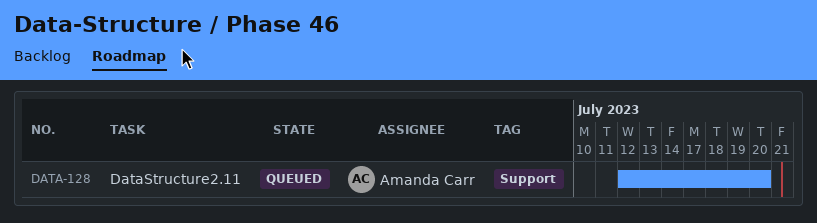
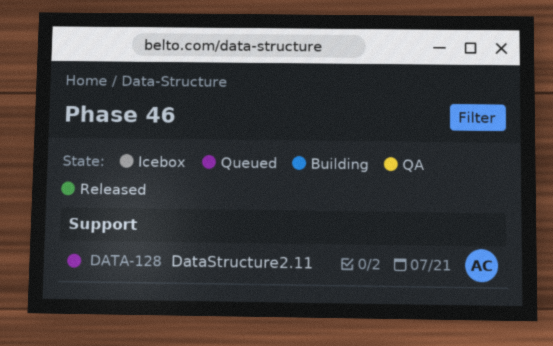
DATA-128, due: Jul 20 -> Jul 21

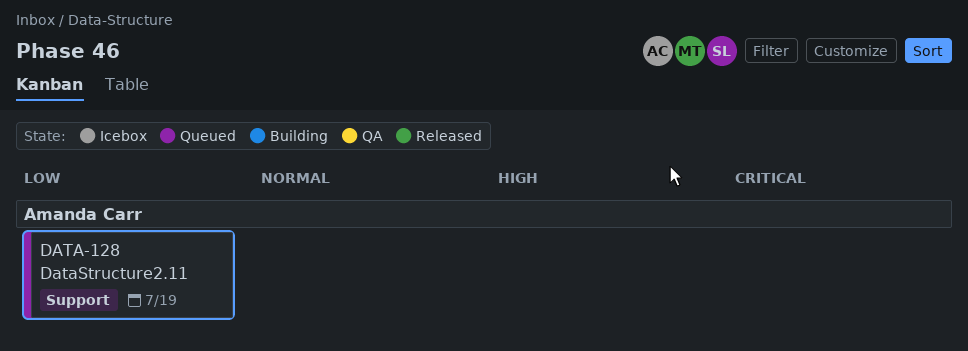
DATA-128, due: Jul 21 -> Jul 19

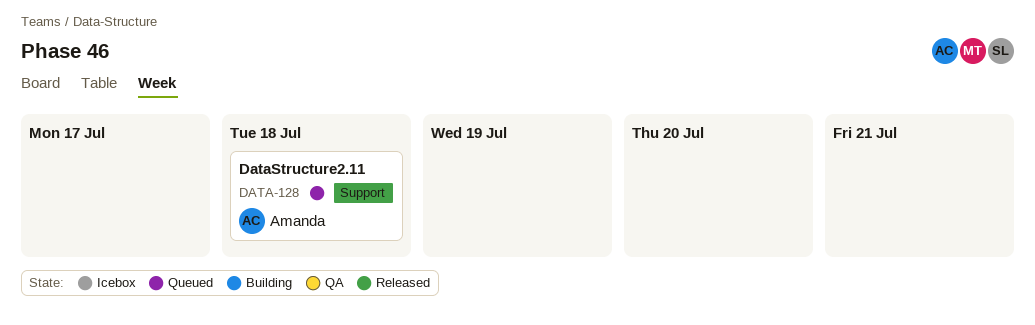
DATA-128, due: Jul 19 -> Jul 18

